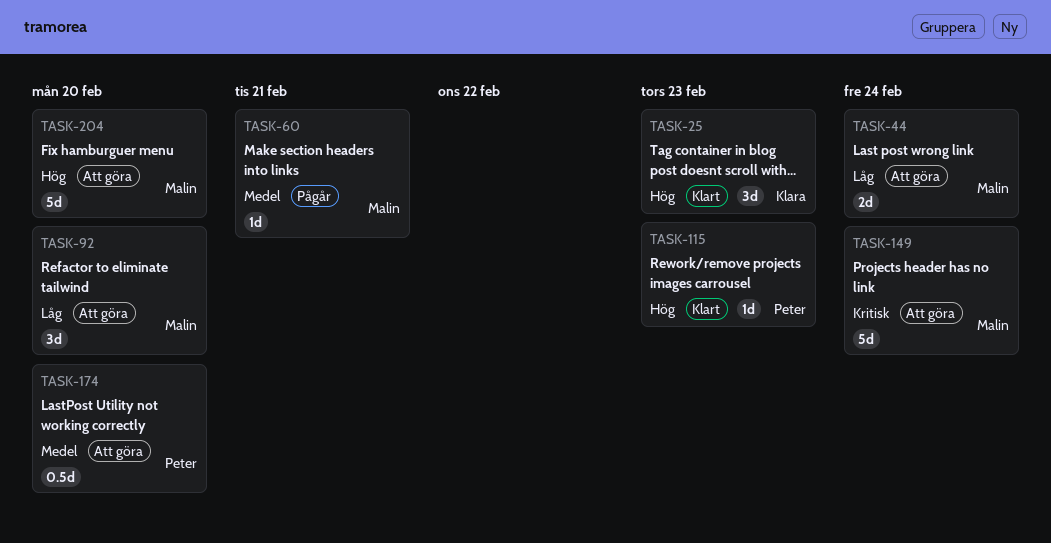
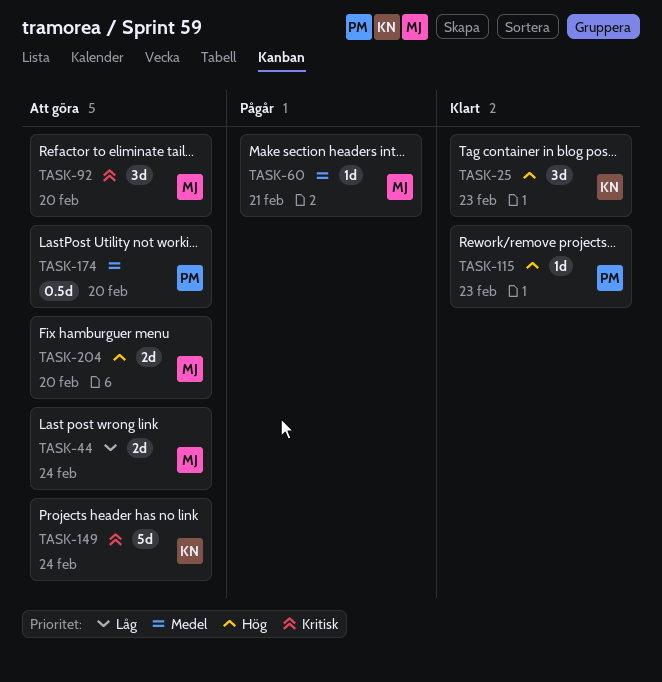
TASK-92, priority: Låg -> Kritisk
TASK-149, owner: Malin -> Klara
TASK-204, estimate: 5d -> 2d

